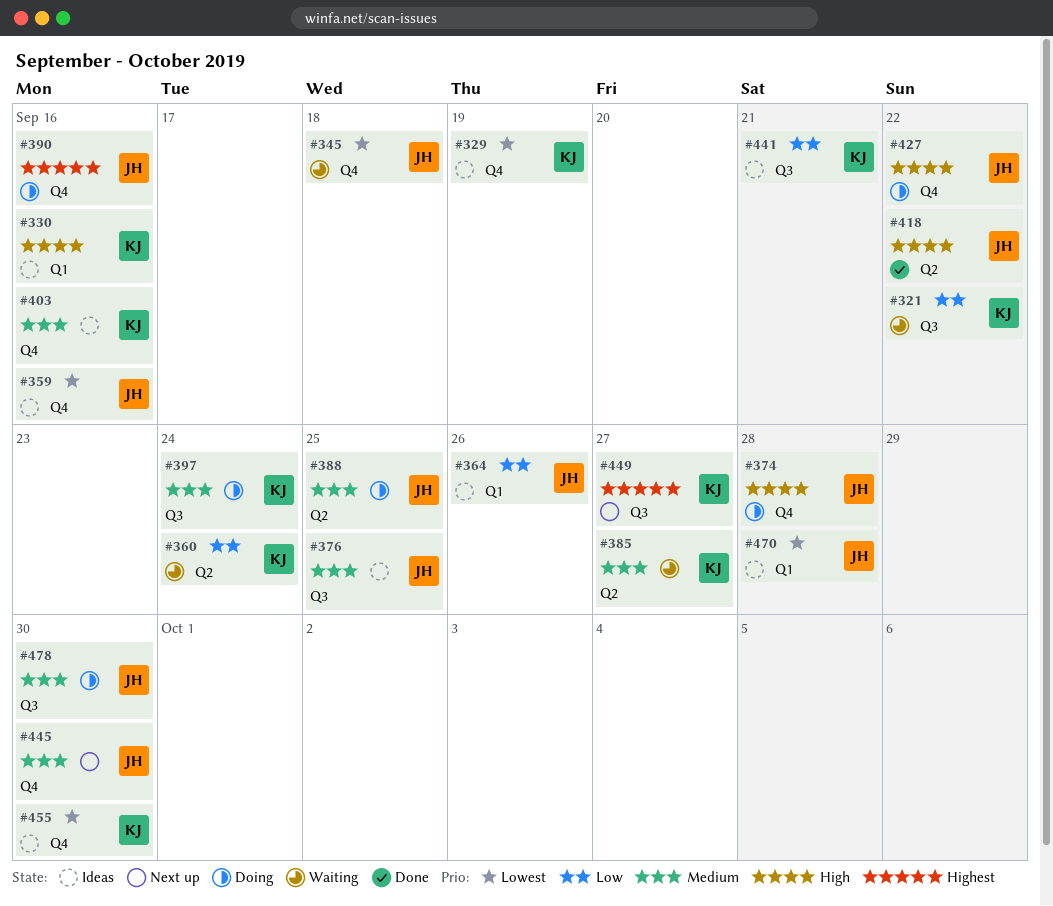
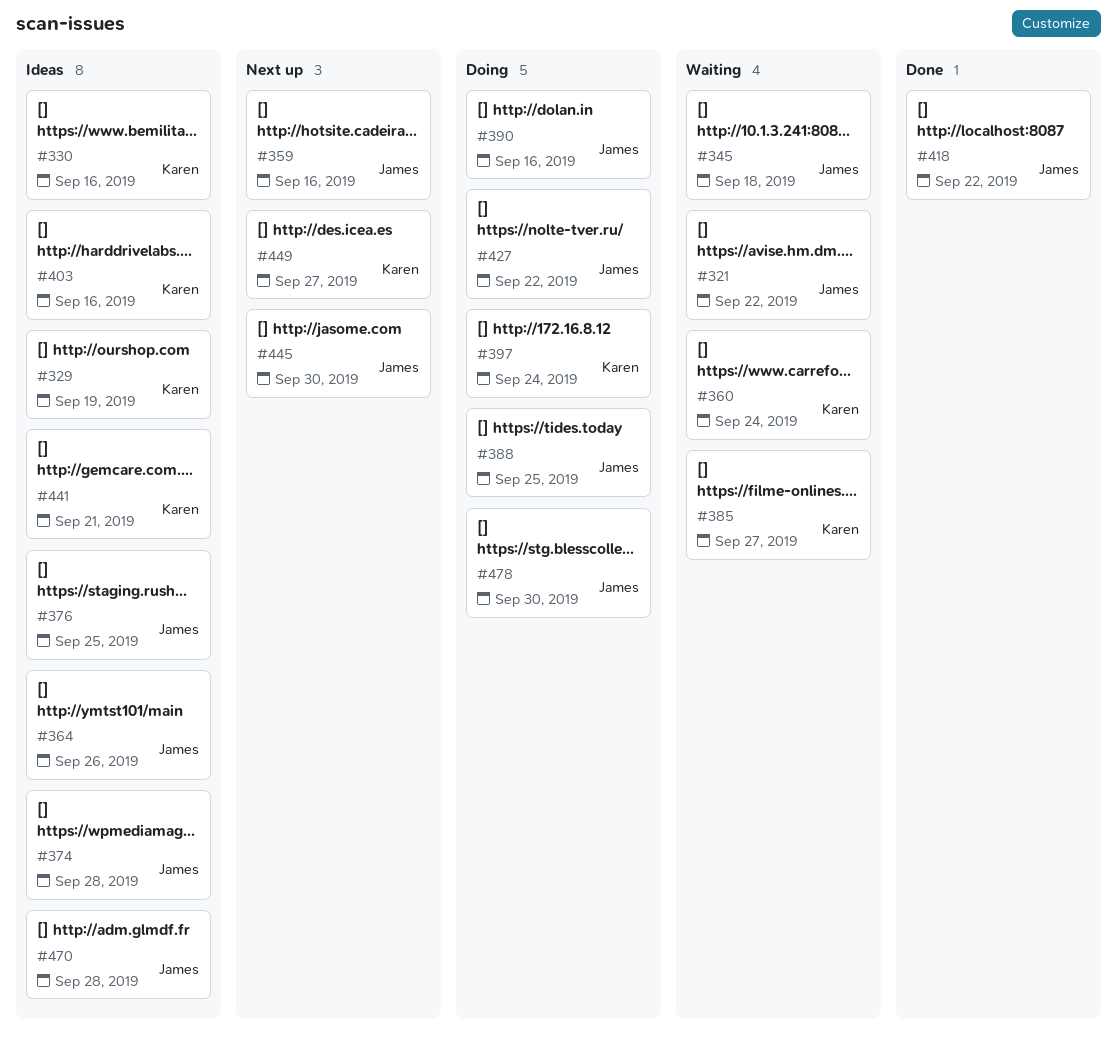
#321, owner: Karen -> James
#359, status: Ideas -> Next up
#374, status: Doing -> Ideas
#455: present -> none

